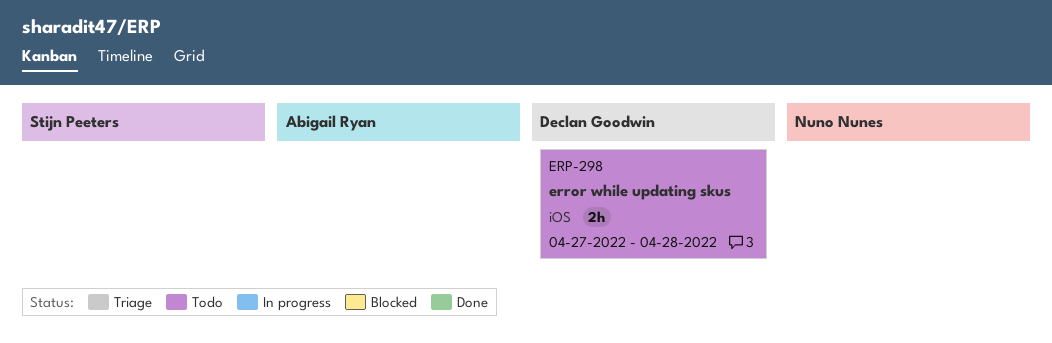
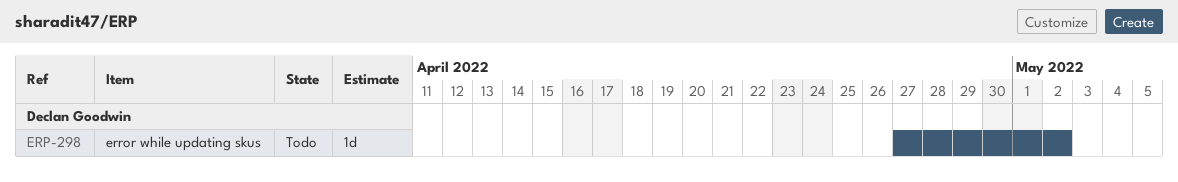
ERP-298, estimate: 2h -> 1d
ERP-298, due: Apr 28 -> May 2

